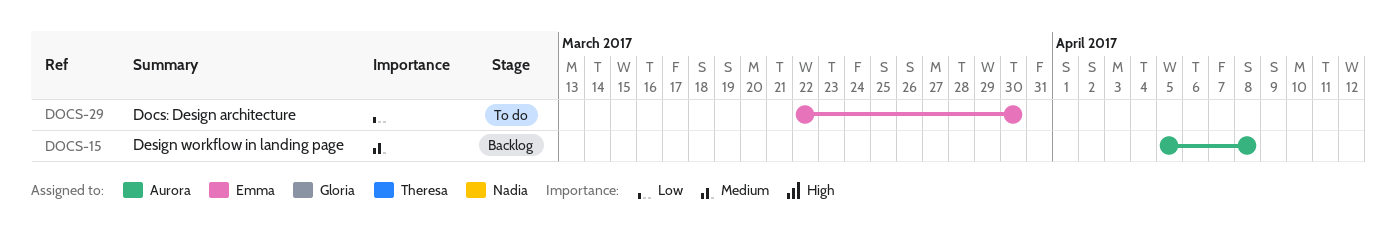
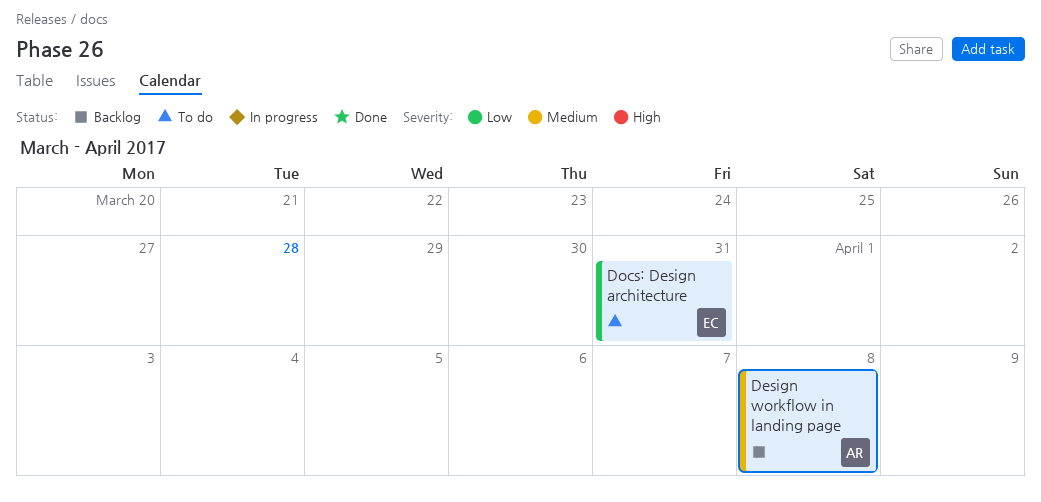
Docs: Design architecture, due: Mar 30 -> Mar 31

